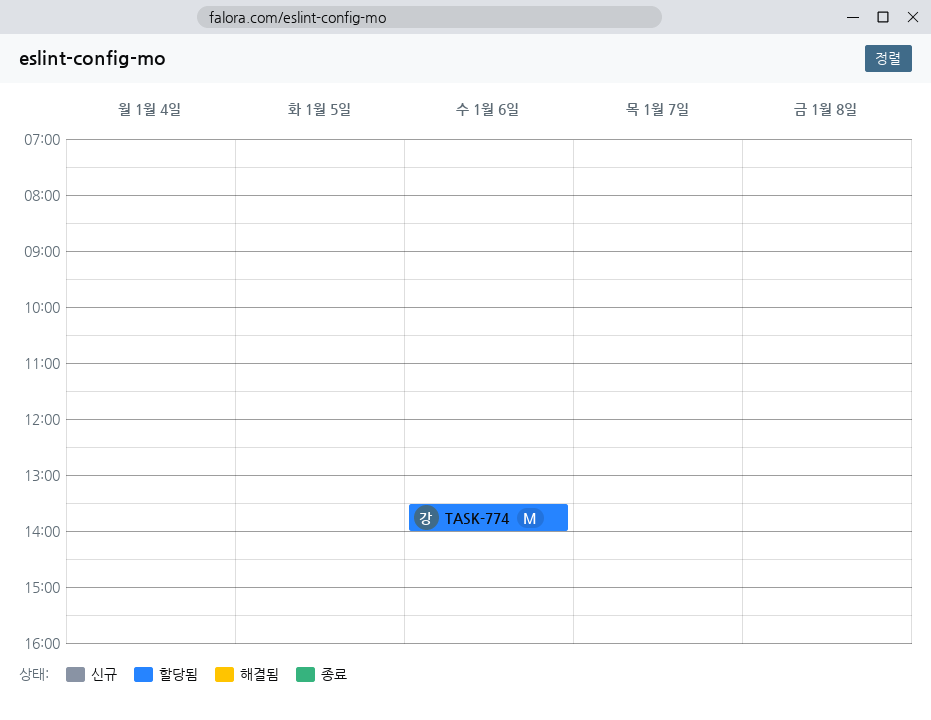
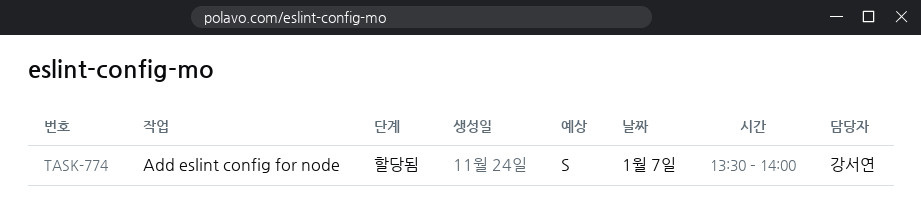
TASK-774, estimate: M -> S
TASK-774, day: Jan 6 -> Jan 7

